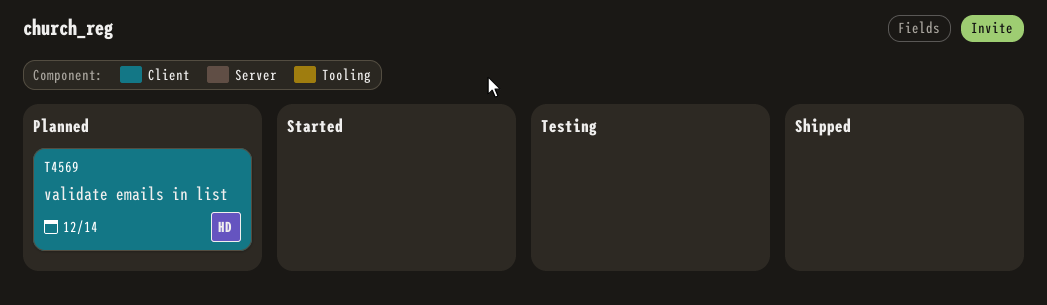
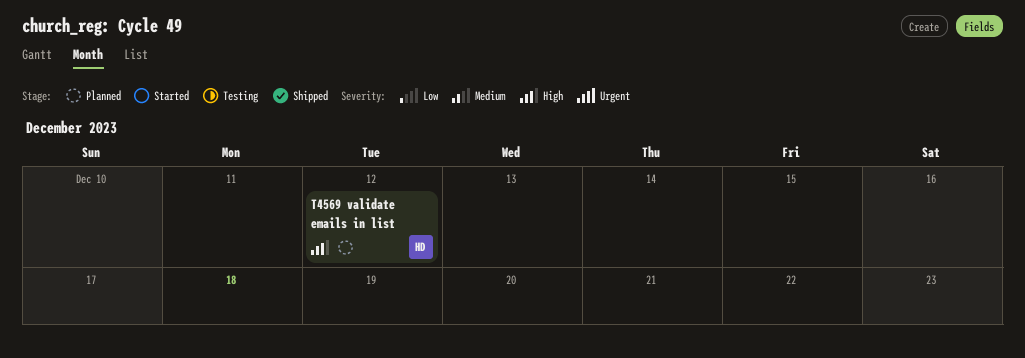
T4569, due: Dec 14 -> Dec 12

